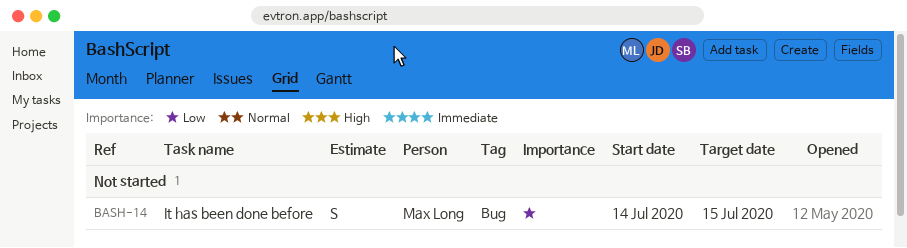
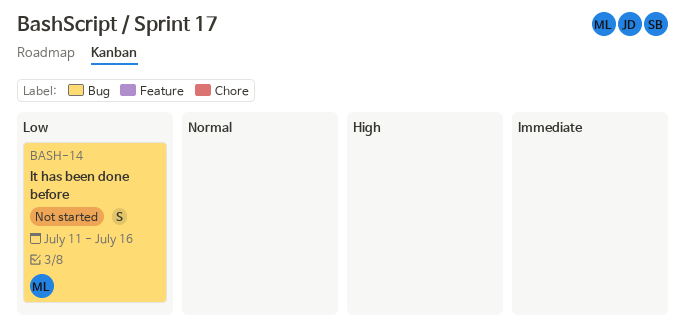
BASH-14, start: Jul 14 -> Jul 11
BASH-14, due: Jul 15 -> Jul 16

